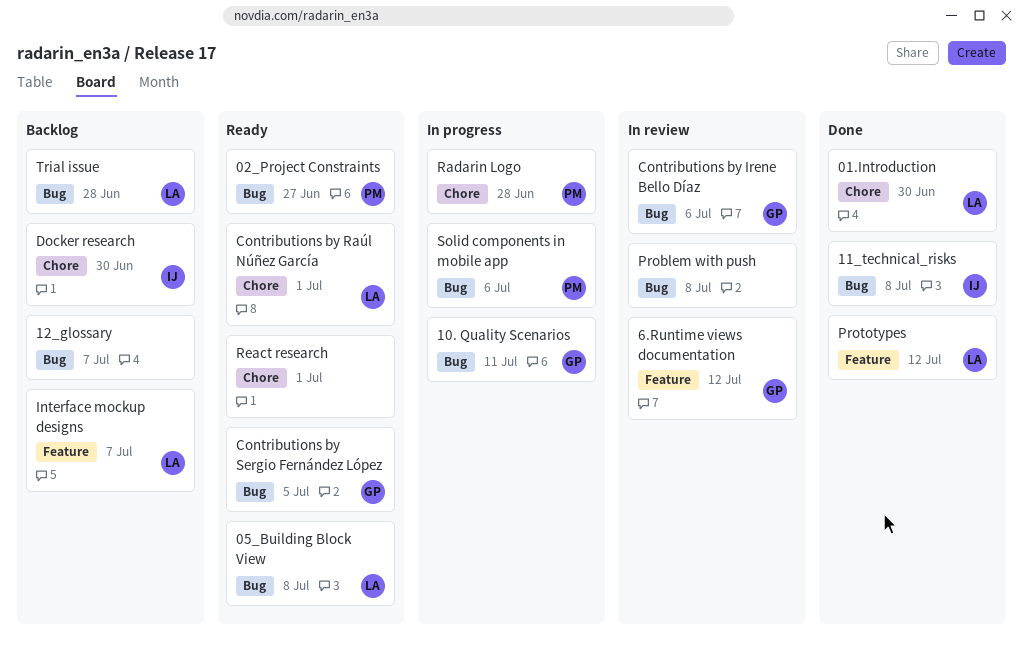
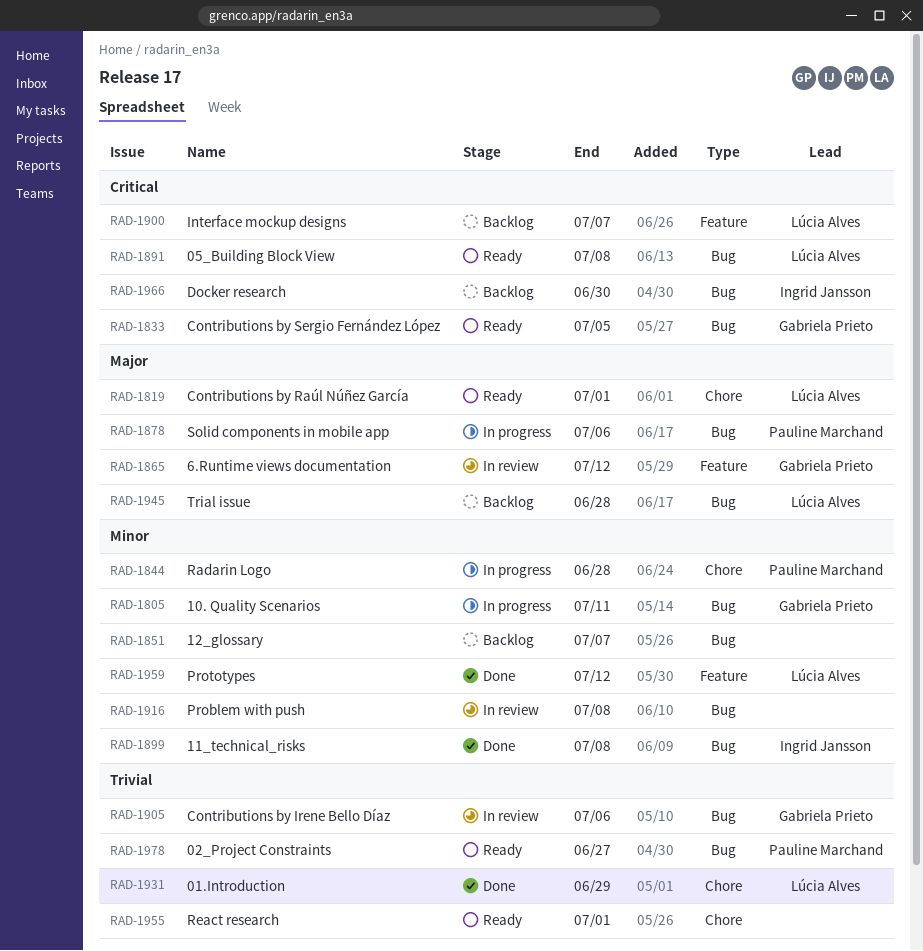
01.Introduction, due: Jun 30 -> Jun 29
Docker research, label: Chore -> Bug

